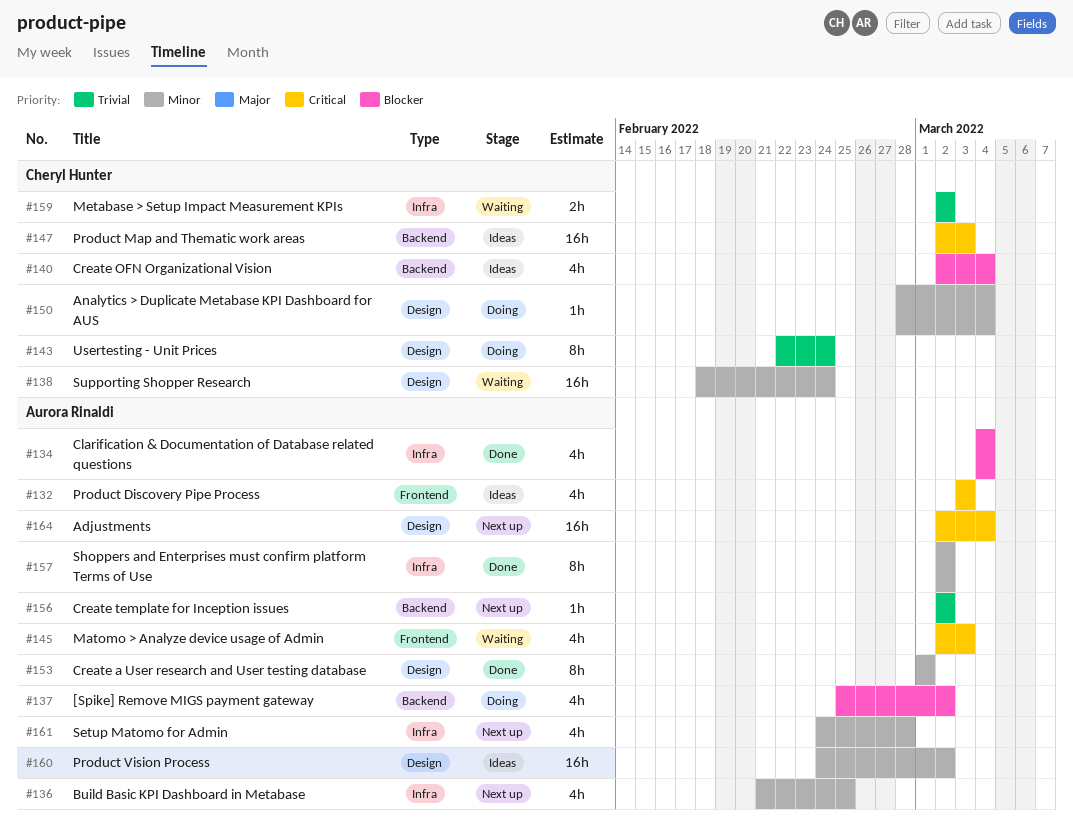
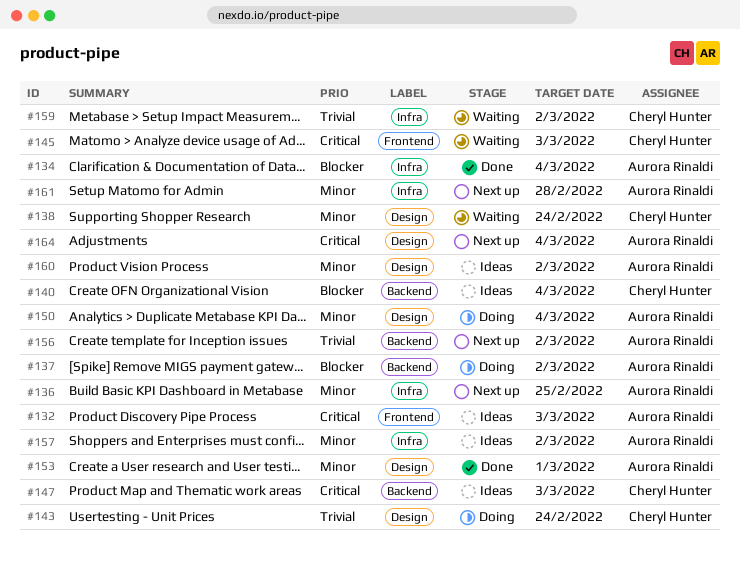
#145, owner: Aurora Rinaldi -> Cheryl Hunter
#150, owner: Cheryl Hunter -> Aurora Rinaldi
#157, status: Done -> Ideas

